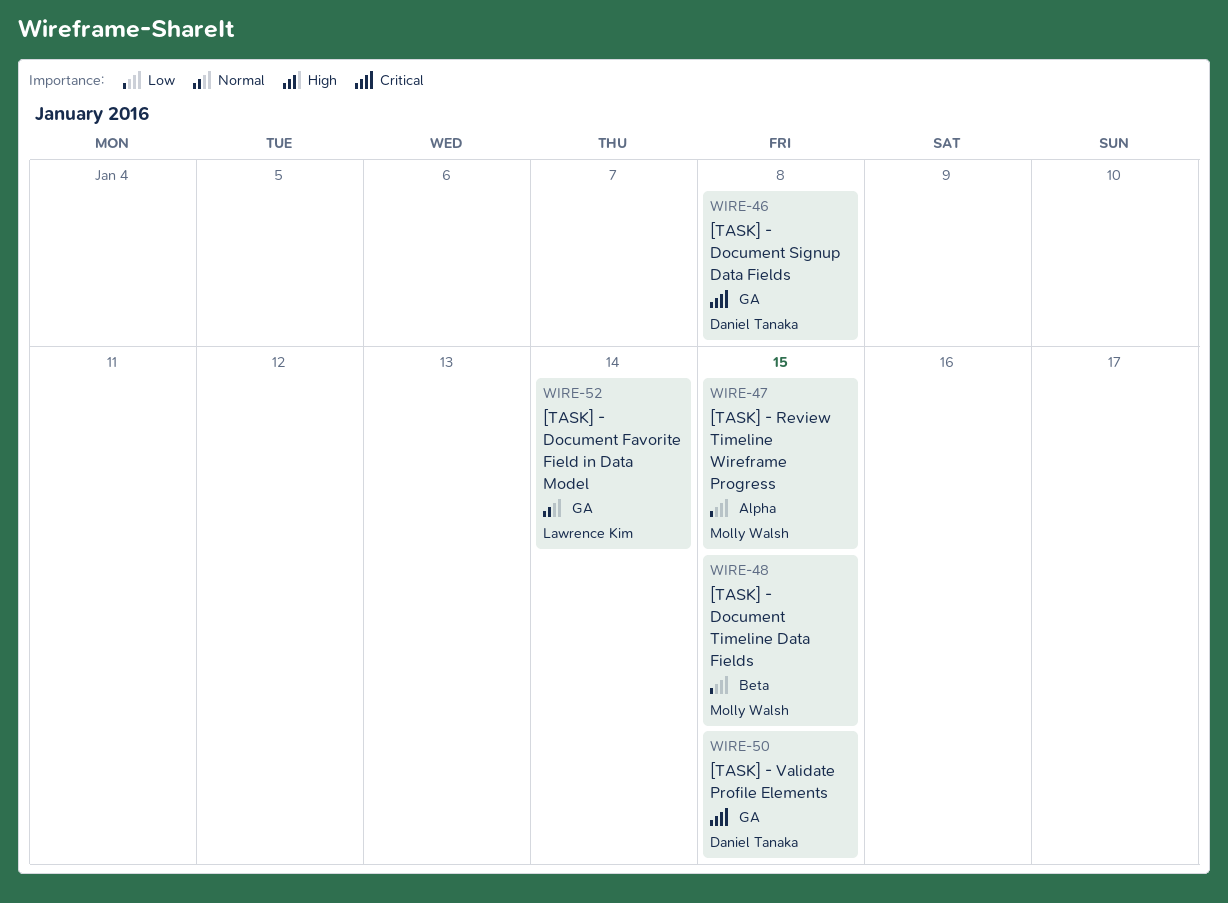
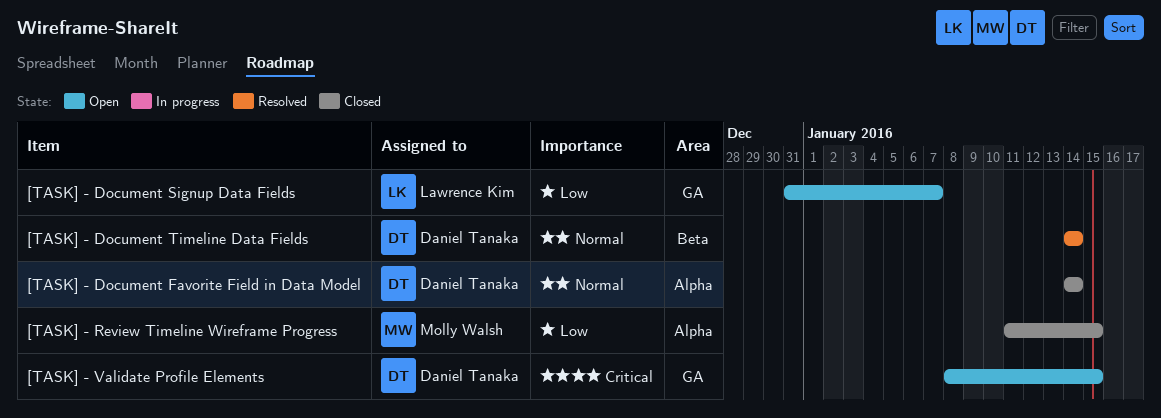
[TASK] - Document Favorite Field in Data Model, owner: Lawrence Kim -> Daniel Tanaka
[TASK] - Document Favorite Field in Data Model, label: GA -> Alpha
[TASK] - Document Signup Data Fields, owner: Daniel Tanaka -> Lawrence Kim
[TASK] - Document Signup Data Fields, priority: Critical -> Low
[TASK] - Document Signup Data Fields, due: Jan 8 -> Jan 7
[TASK] - Document Timeline Data Fields, owner: Molly Walsh -> Daniel Tanaka
[TASK] - Document Timeline Data Fields, priority: Low -> Normal
[TASK] - Document Timeline Data Fields, due: Jan 15 -> Jan 14

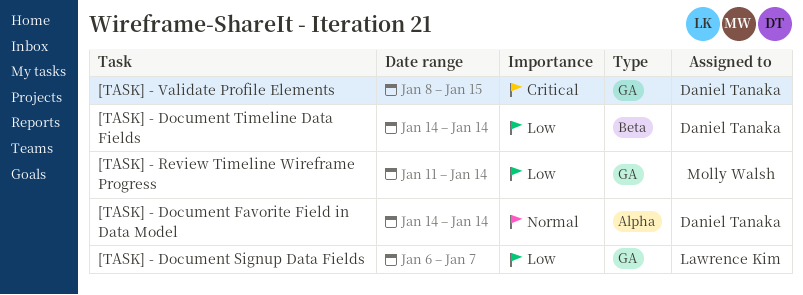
[TASK] - Document Signup Data Fields, start: Dec 31 -> Jan 6
[TASK] - Document Timeline Data Fields, priority: Normal -> Low
[TASK] - Review Timeline Wireframe Progress, label: Alpha -> GA
[TASK] - Review Timeline Wireframe Progress, due: Jan 15 -> Jan 14

